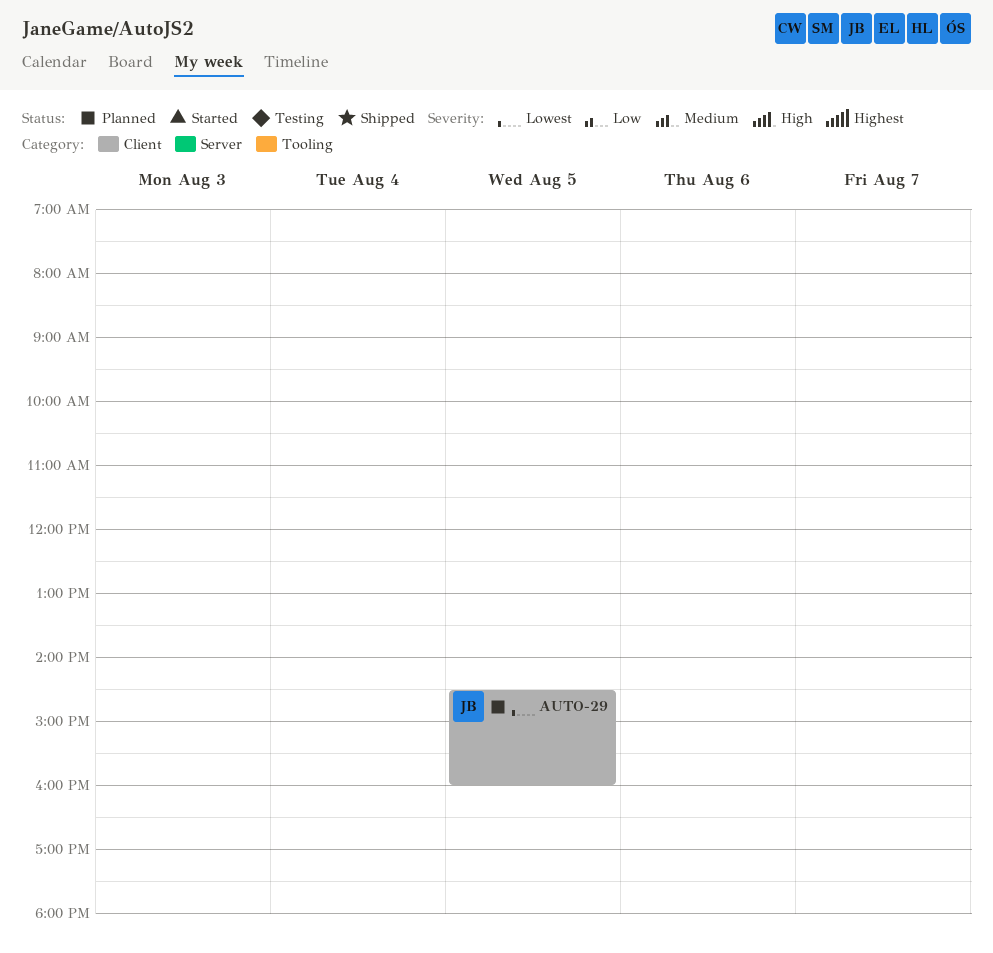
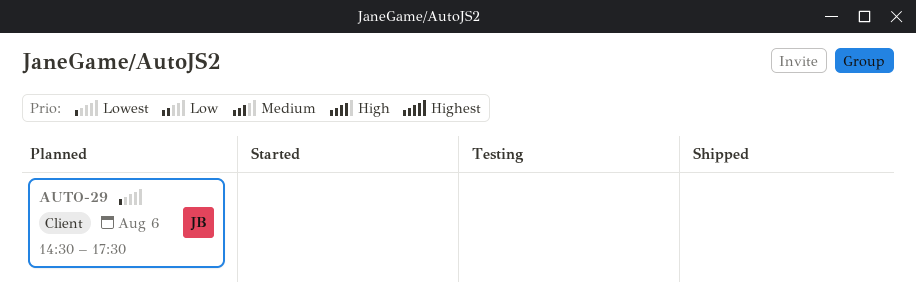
AUTO-29, day: Aug 5 -> Aug 6
AUTO-29, ends: 16:00 -> 17:30

